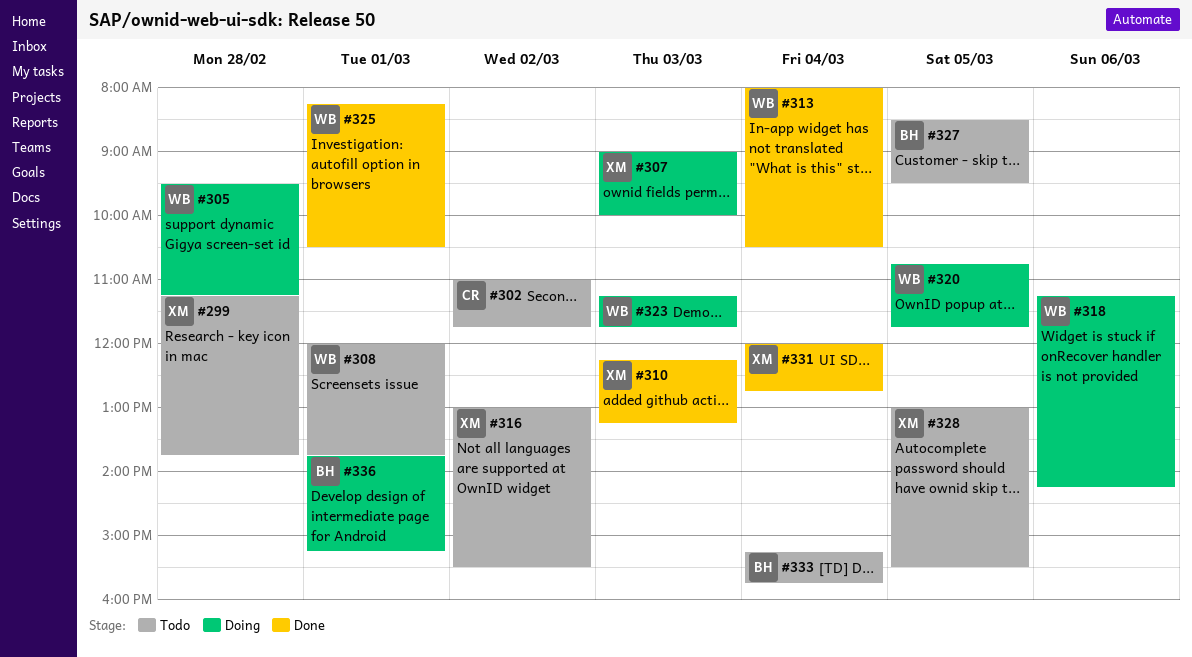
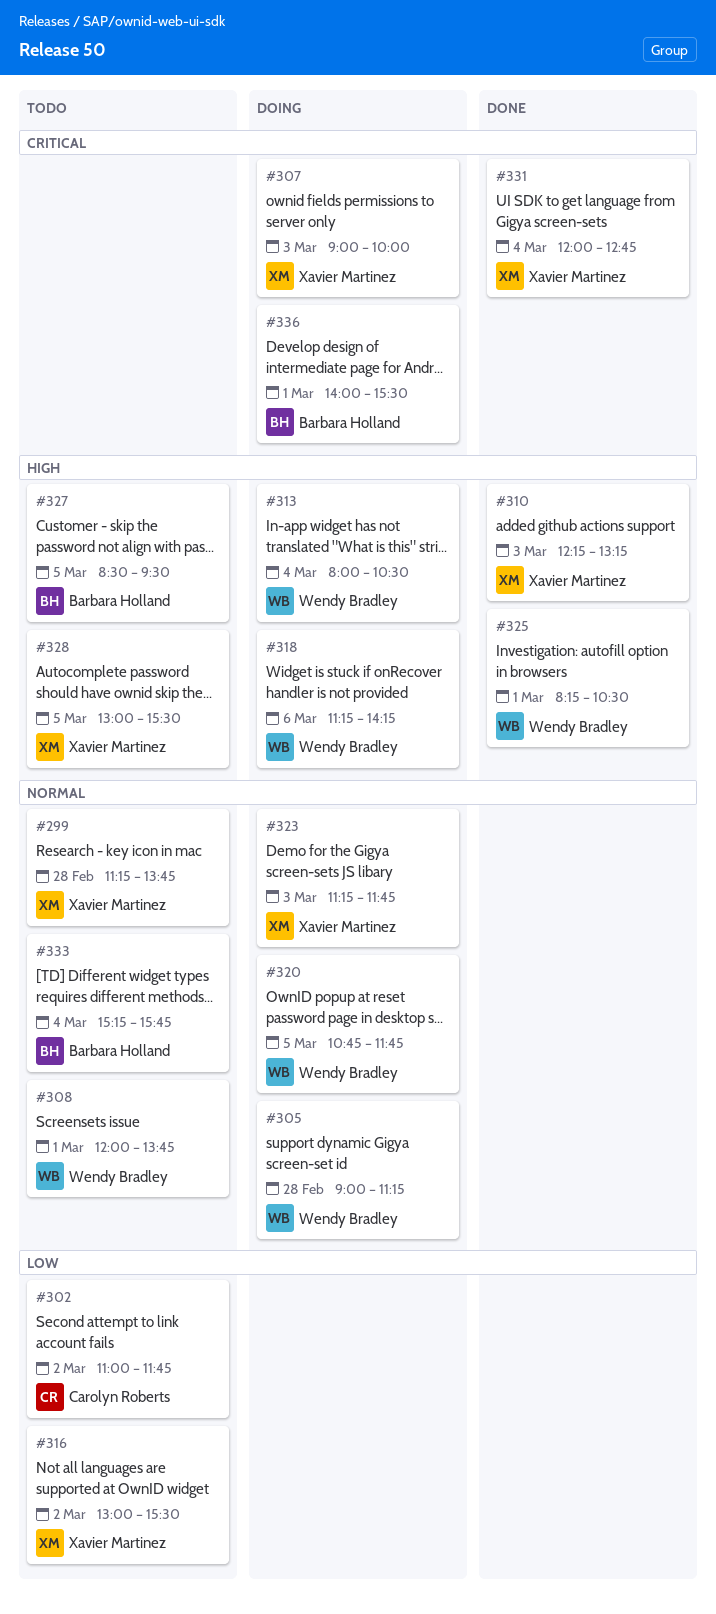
#305, begins: 09:30 -> 09:00
#313, status: Done -> Doing
#323, owner: Wendy Bradley -> Xavier Martinez
#336, begins: 13:45 -> 14:00
#336, ends: 15:15 -> 15:30

